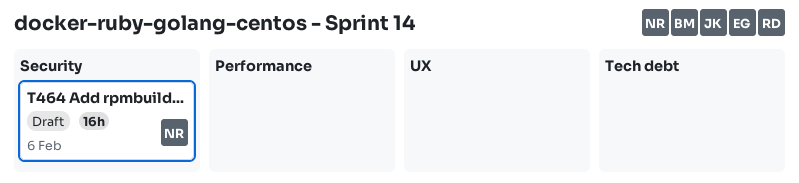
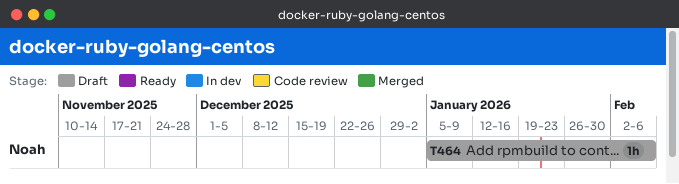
T464, estimate: 16h -> 1h

